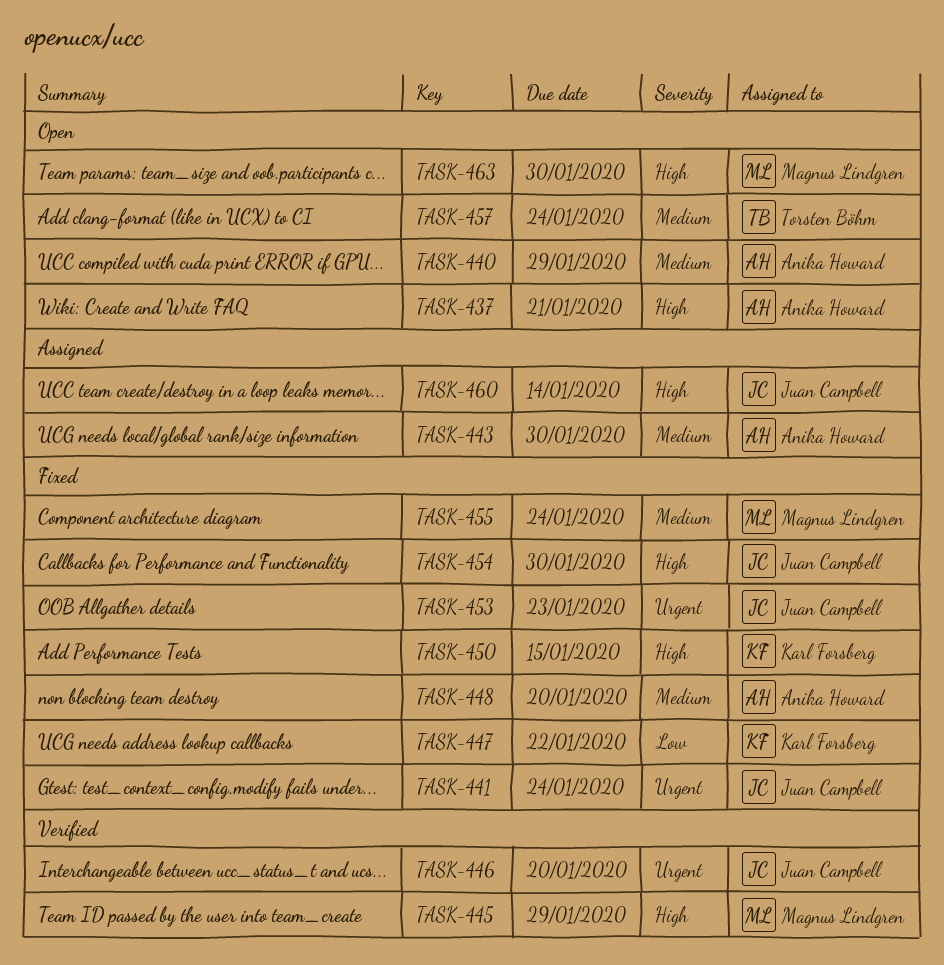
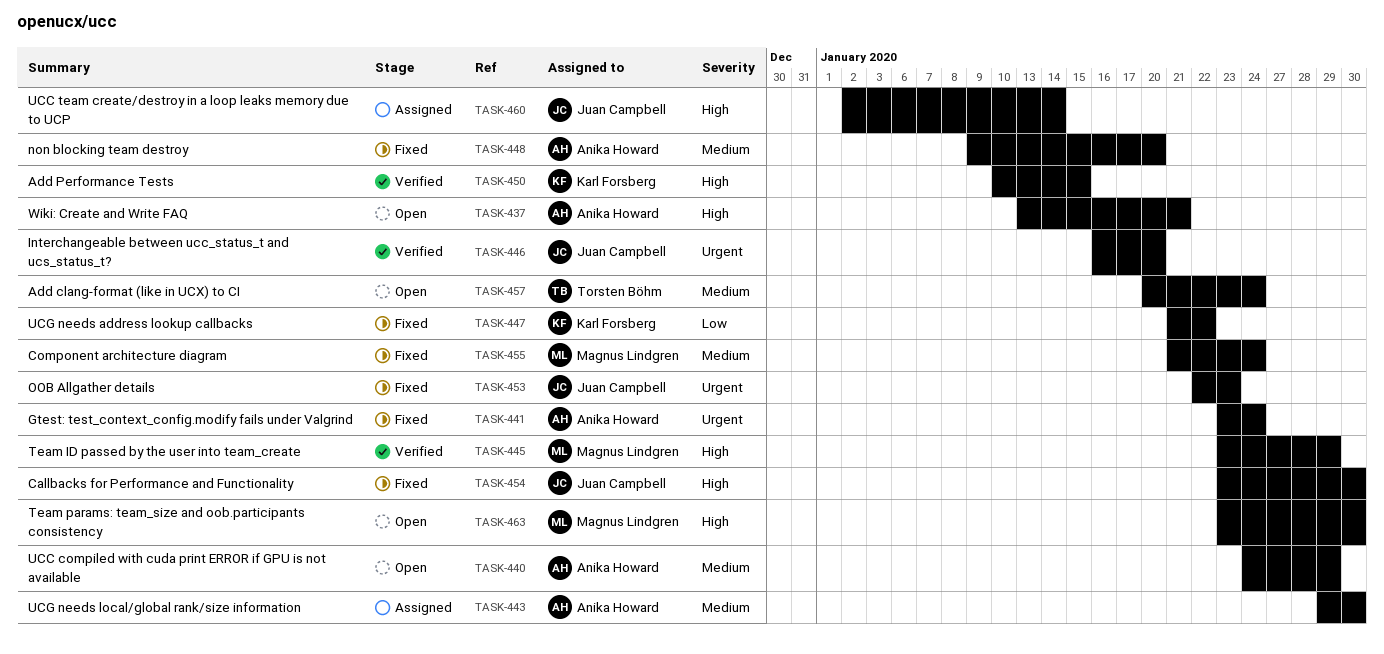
TASK-441, owner: Juan Campbell -> Anika Howard
TASK-450, status: Fixed -> Verified

